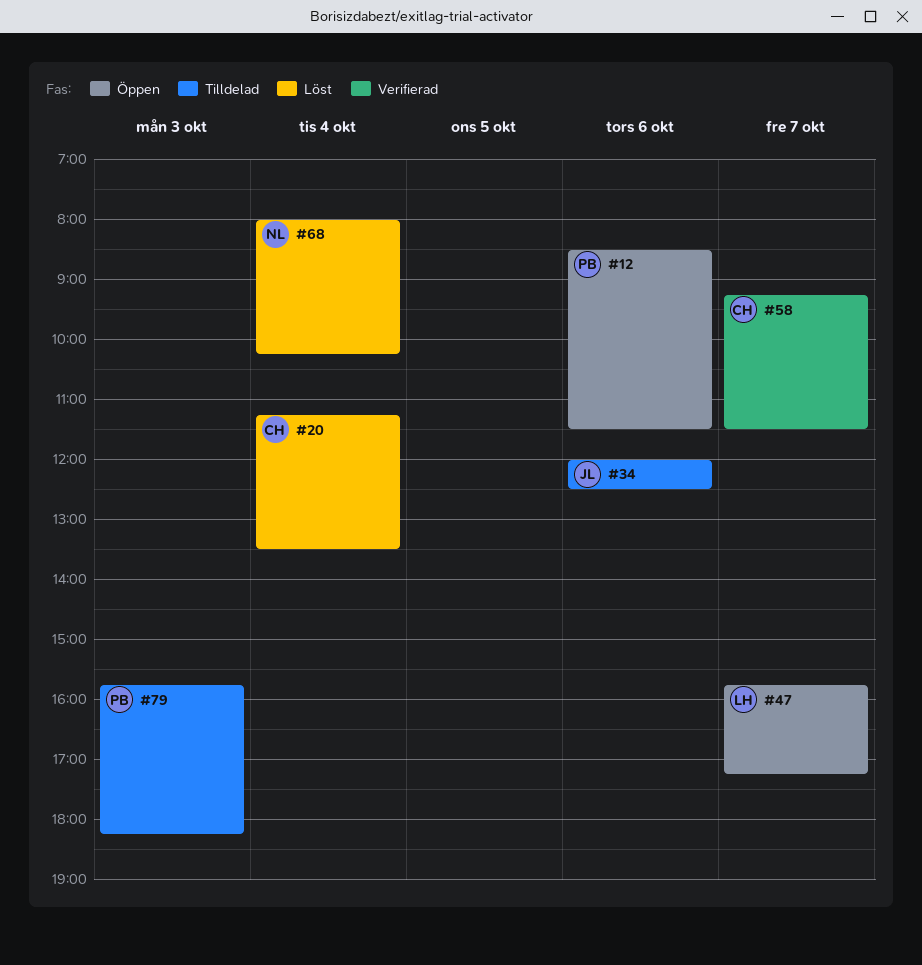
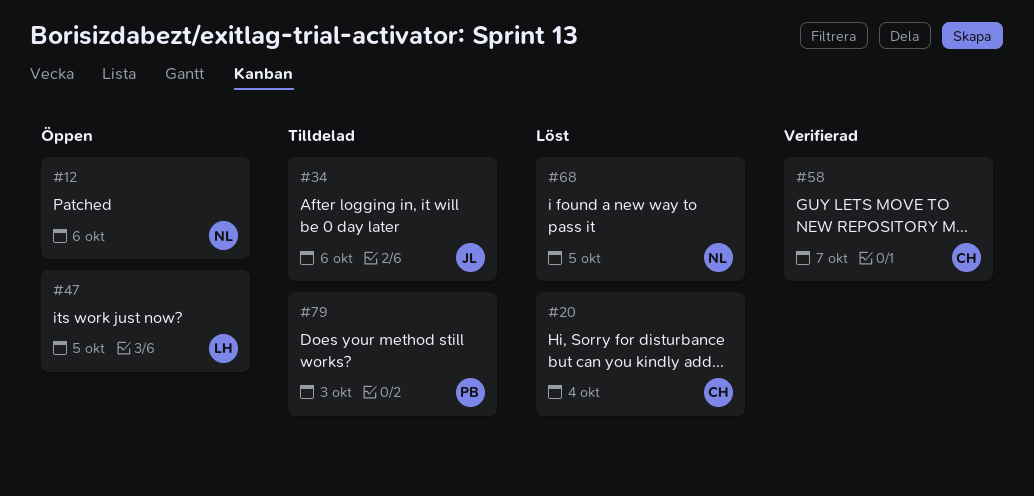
#12, owner: PB -> NL
#47, day: Oct 7 -> Oct 5
#68, day: Oct 4 -> Oct 5

